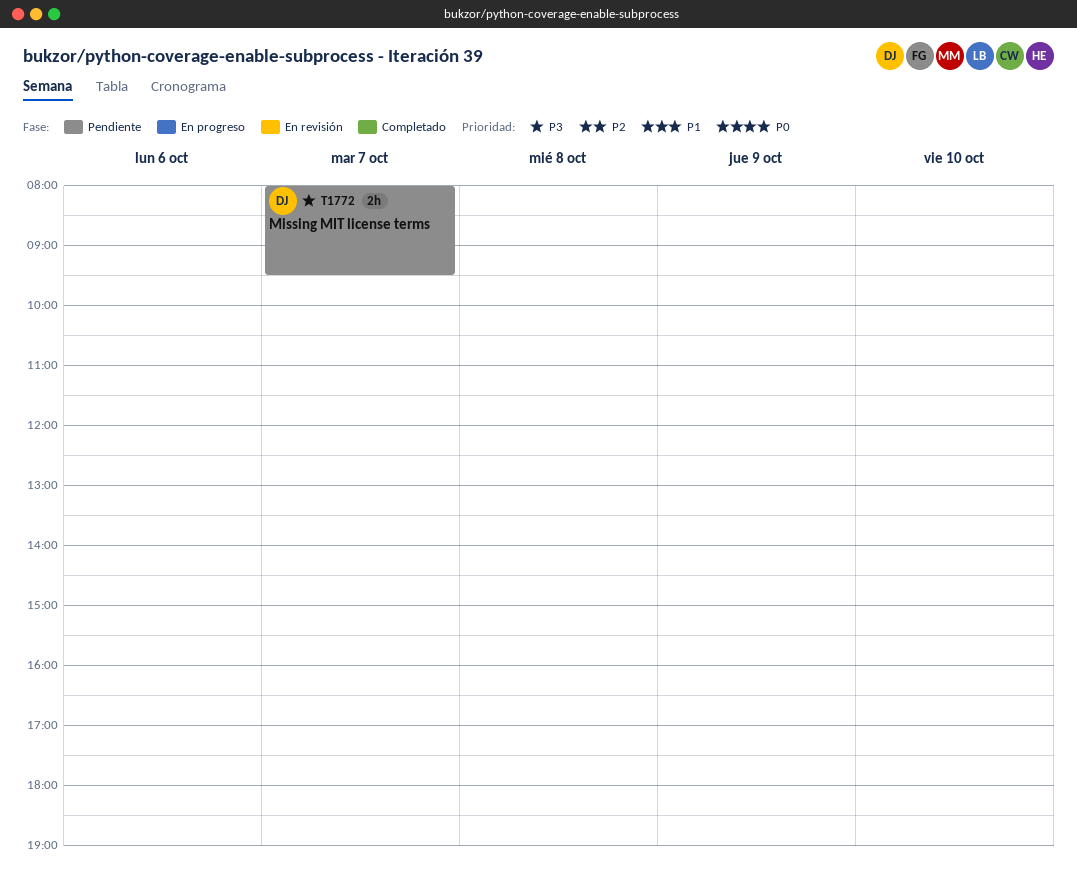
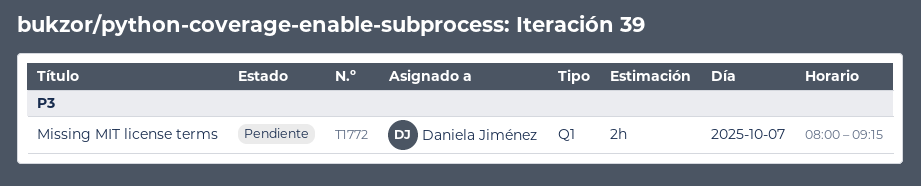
T1772, ends: 09:30 -> 09:15

